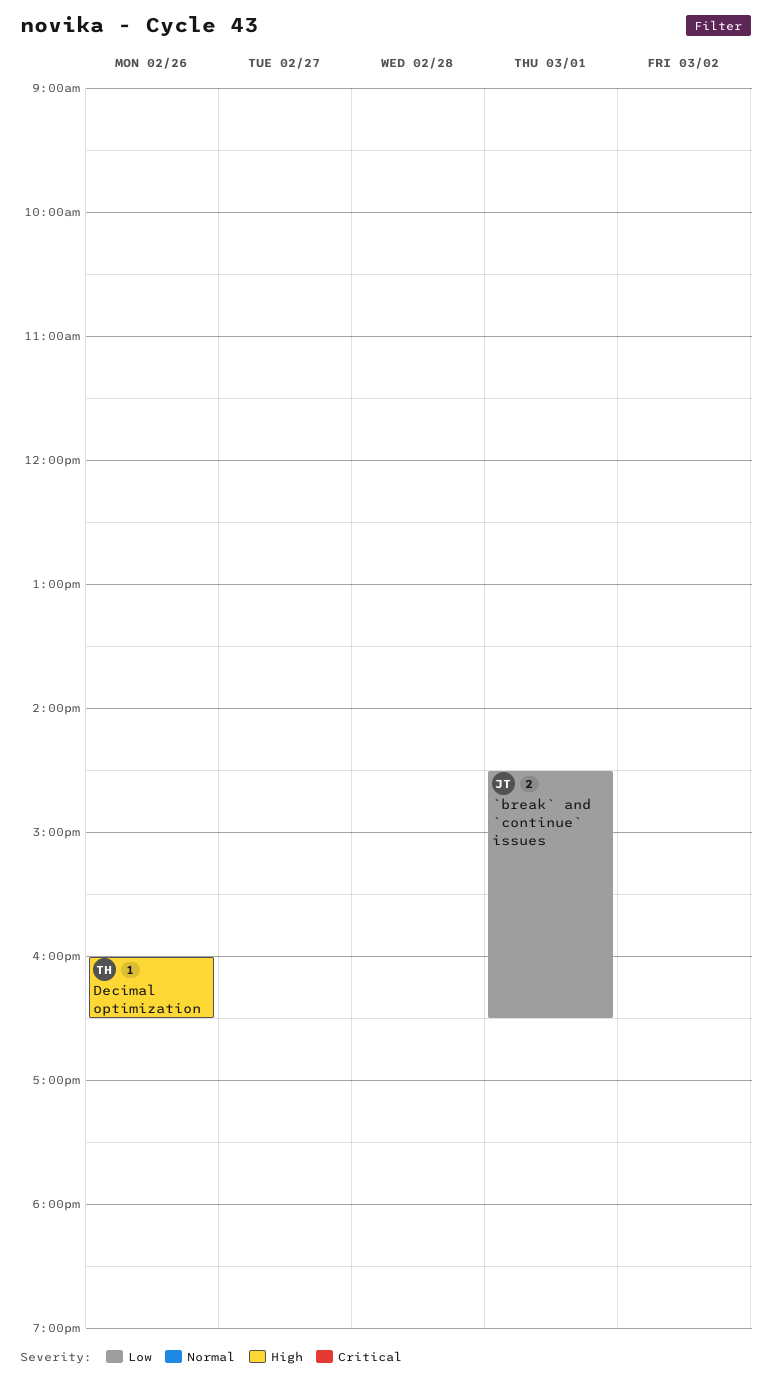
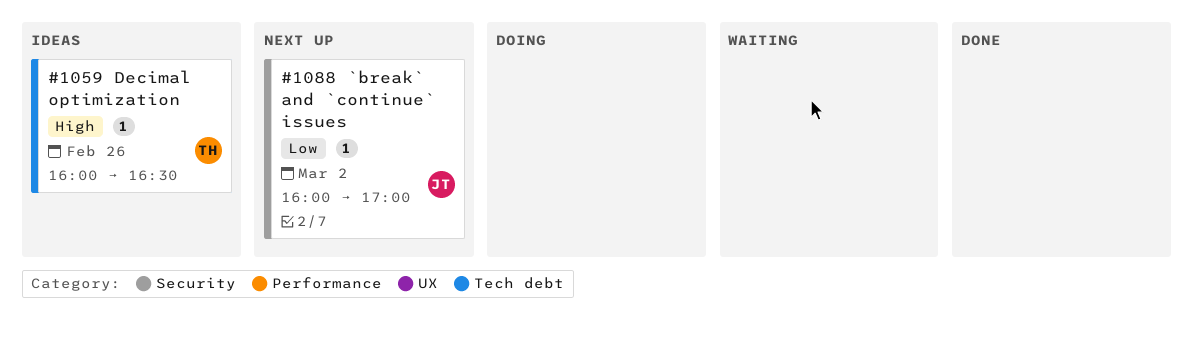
`break` and `continue` issues, estimate: 2 -> 1
`break` and `continue` issues, day: Mar 1 -> Mar 2
`break` and `continue` issues, begins: 14:30 -> 16:00
`break` and `continue` issues, ends: 16:30 -> 17:00

